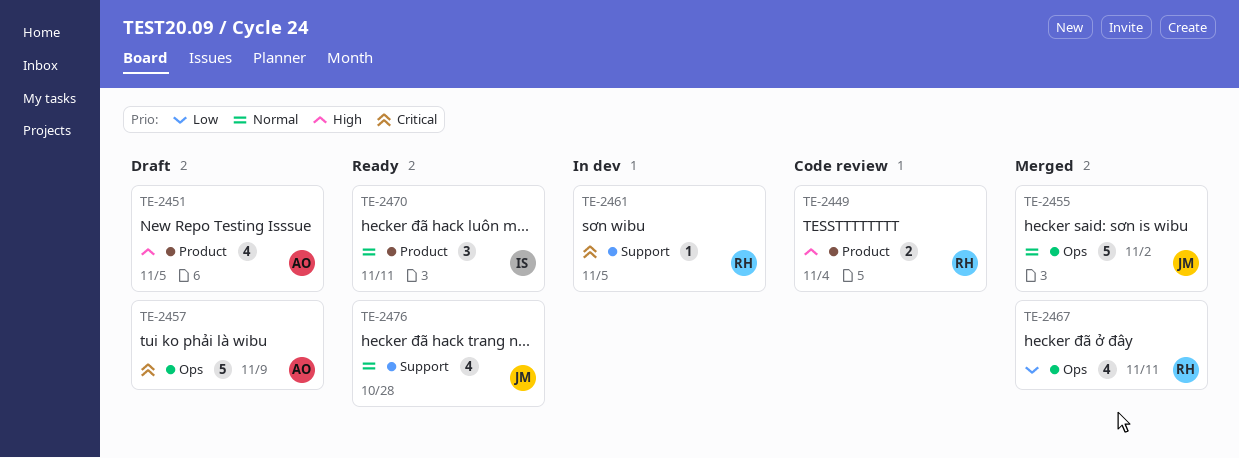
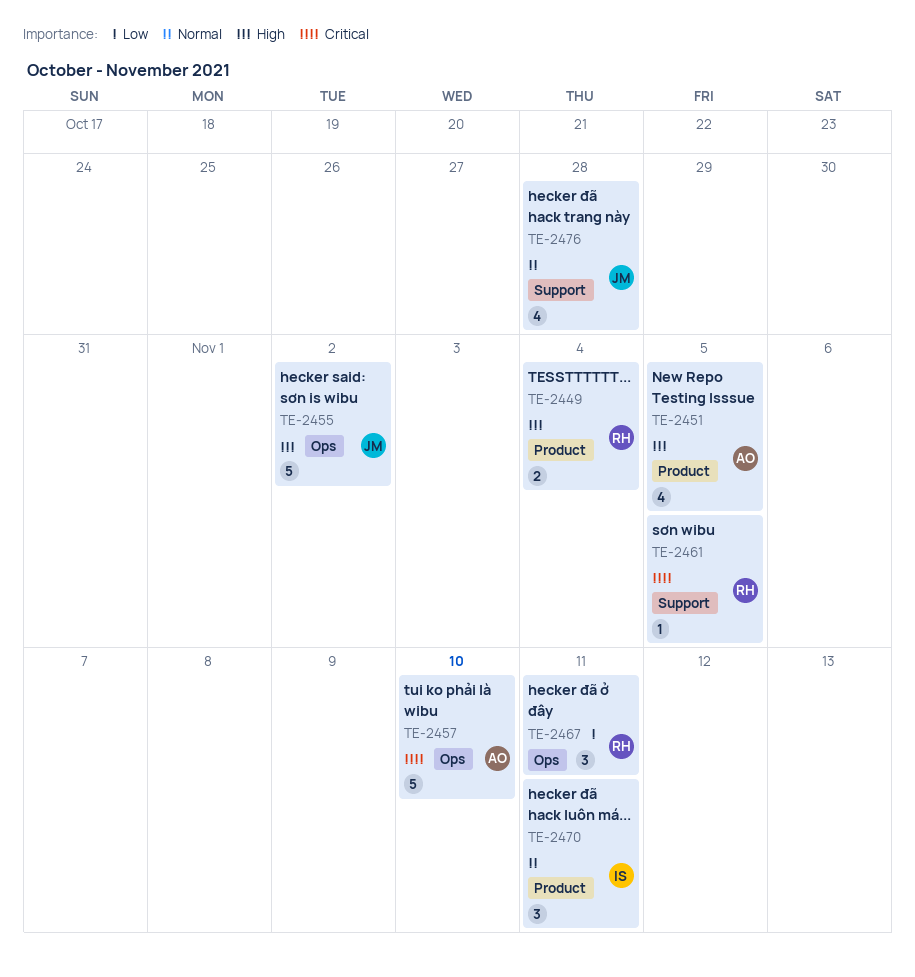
TE-2455, priority: Normal -> High
TE-2457, due: Nov 9 -> Nov 10
TE-2467, estimate: 4 -> 3

